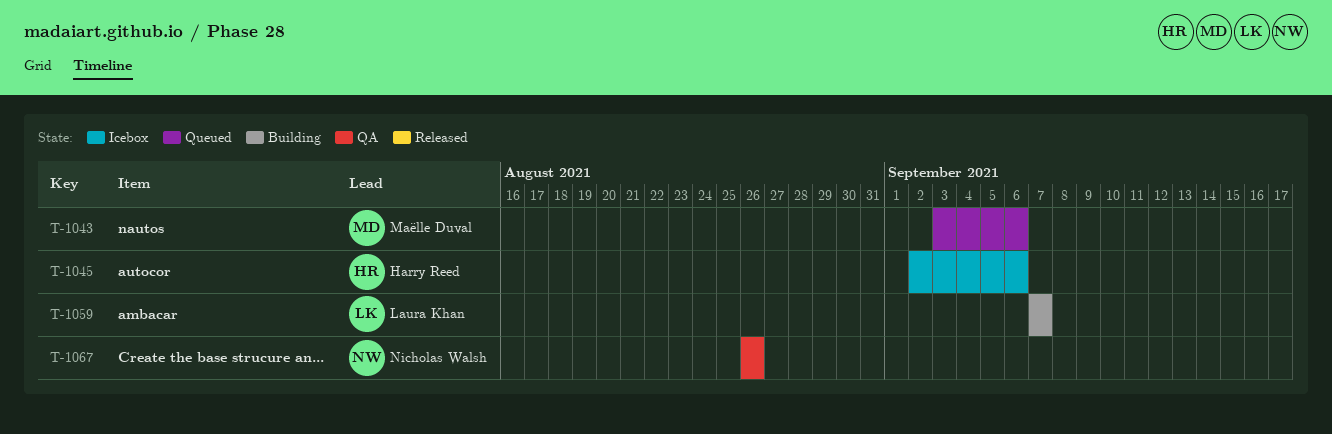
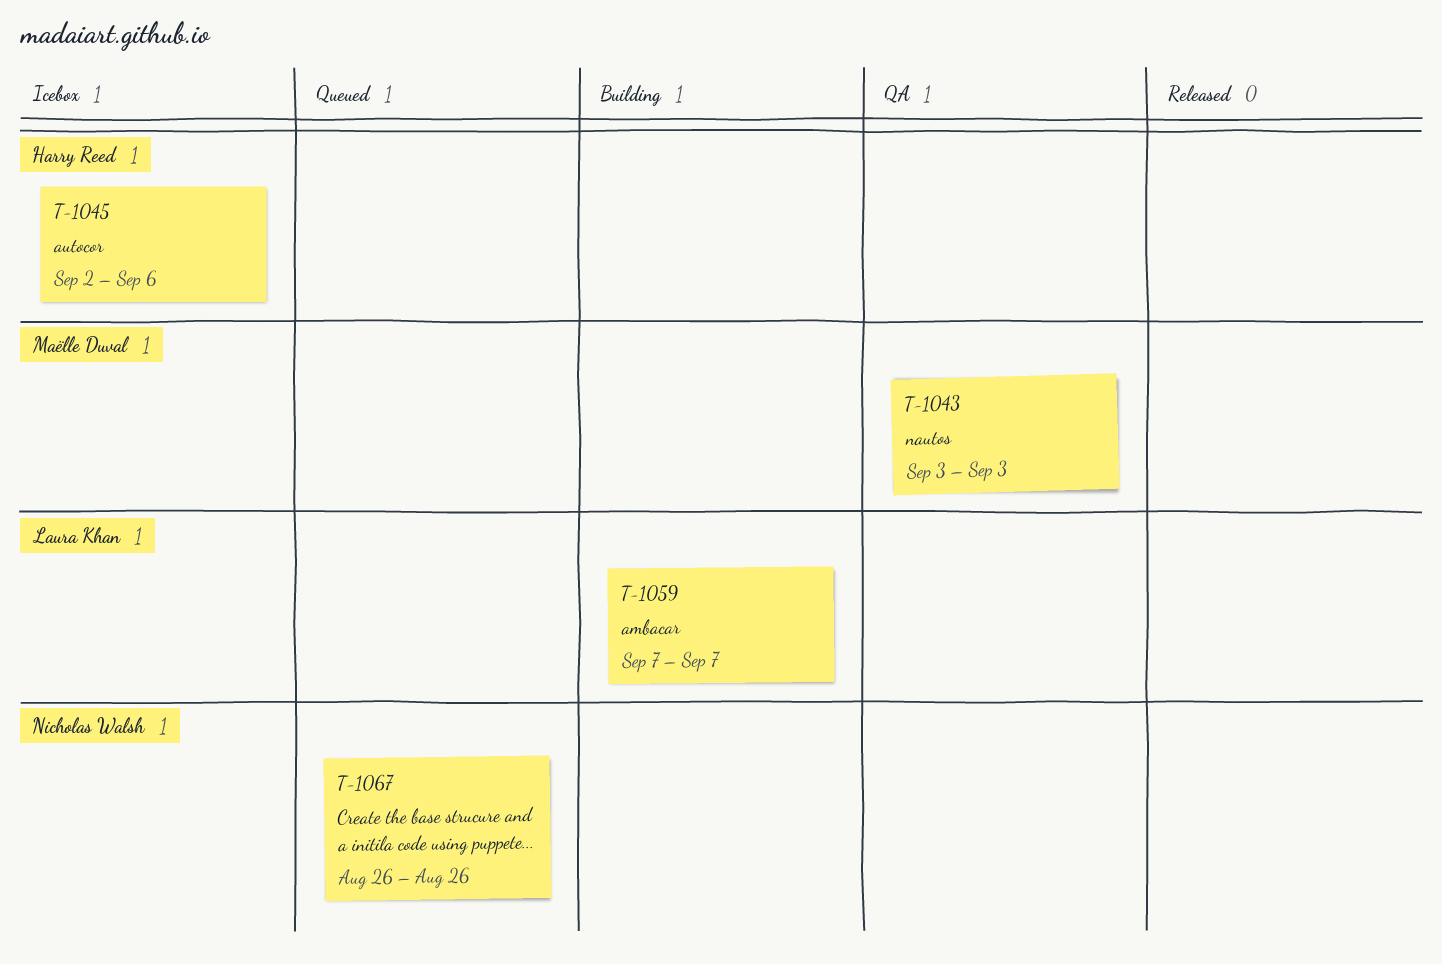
T-1043, status: Queued -> QA
T-1043, due: Sep 6 -> Sep 3
T-1067, status: QA -> Queued

